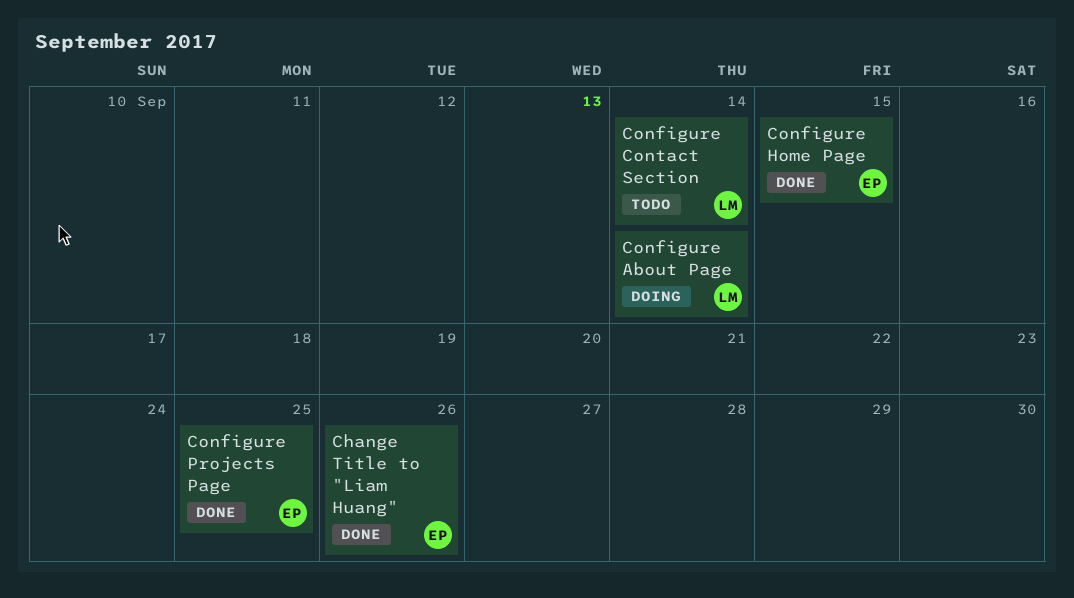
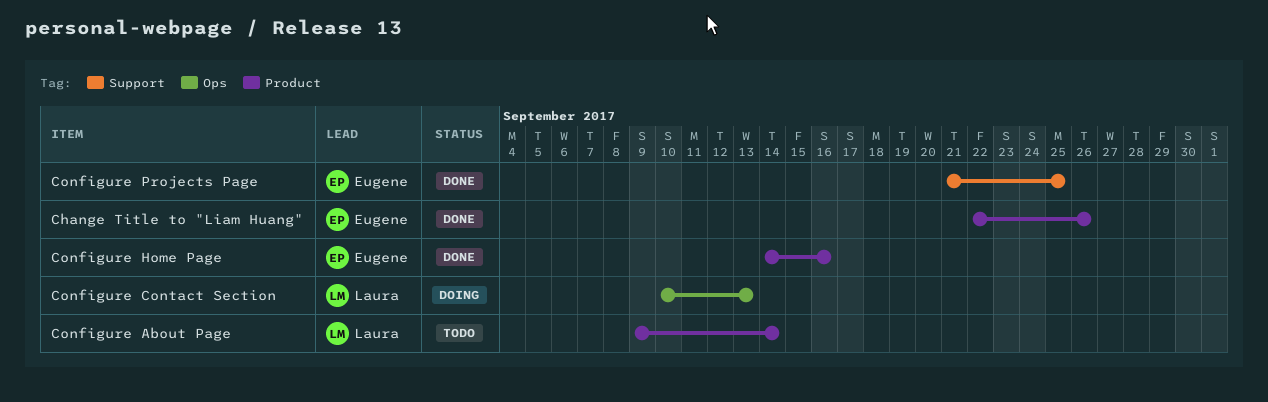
Configure About Page, status: Doing -> Todo
Configure Contact Section, status: Todo -> Doing
Configure Contact Section, due: Sep 14 -> Sep 13
Configure Home Page, due: Sep 15 -> Sep 16

